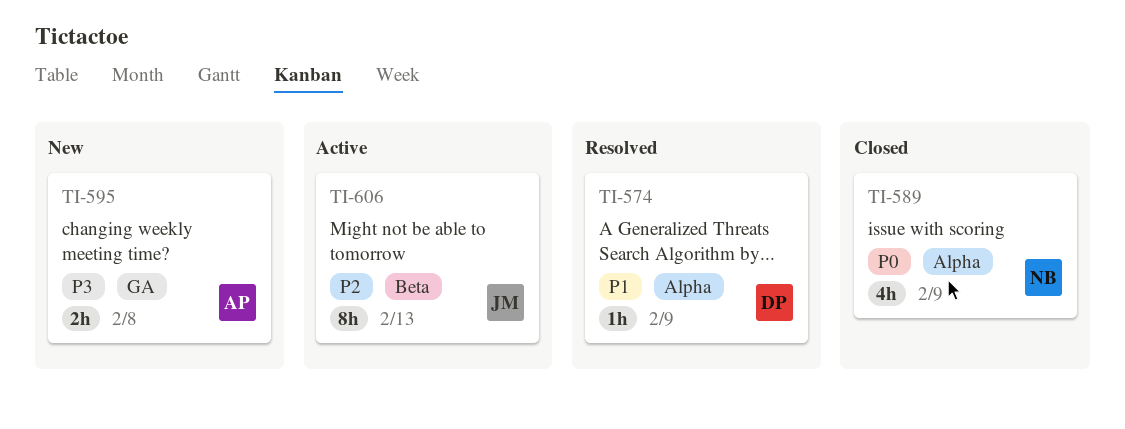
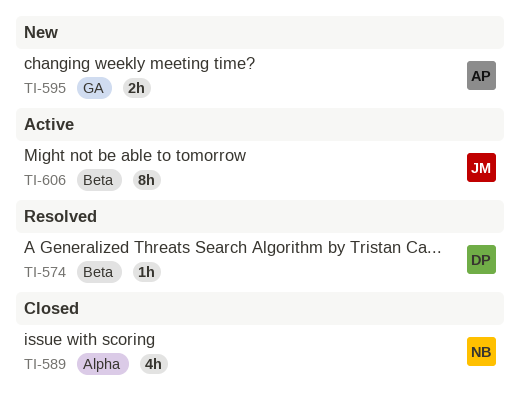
TI-574, label: Alpha -> Beta

